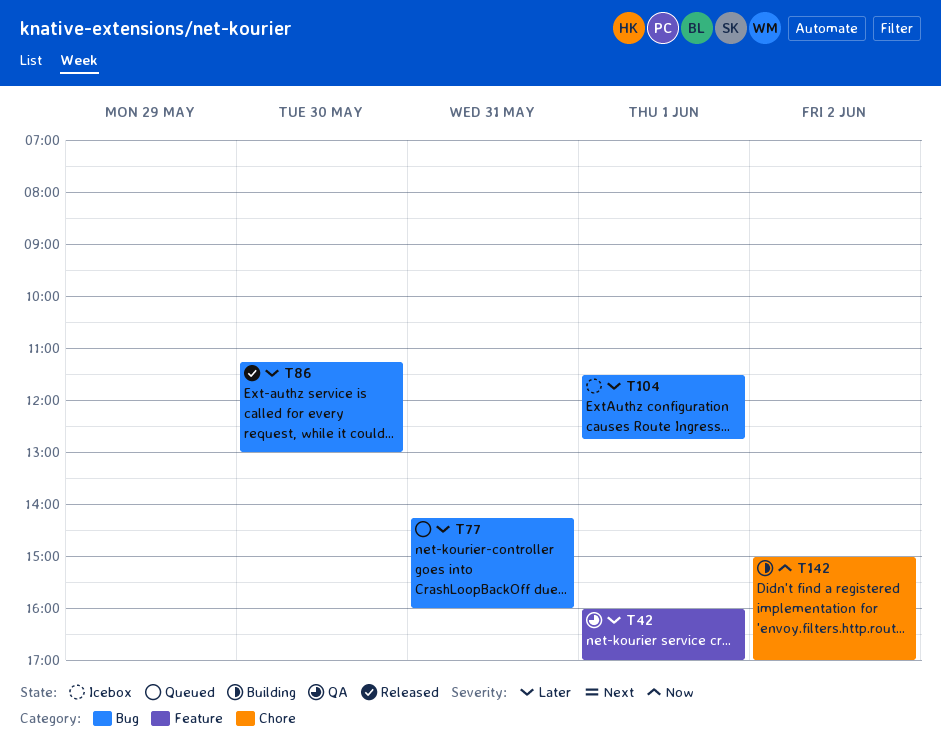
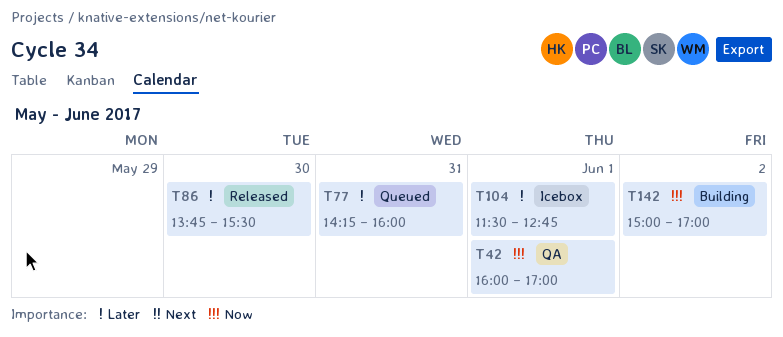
T42, priority: Later -> Now
T86, begins: 11:15 -> 13:45
T86, ends: 13:00 -> 15:30

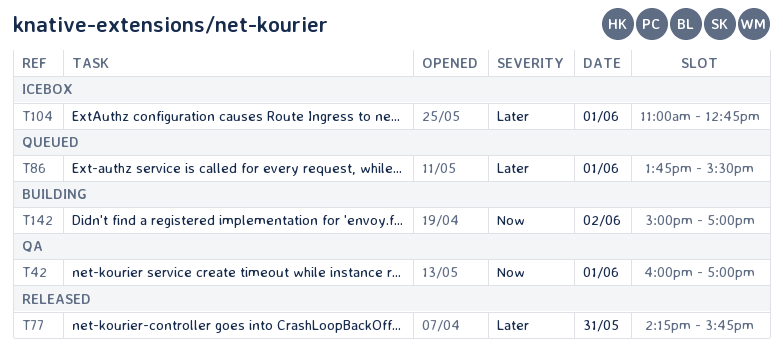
T77, status: Queued -> Released
T77, ends: 16:00 -> 15:45
T86, status: Released -> Queued
T86, day: May 30 -> Jun 1
T104, begins: 11:30 -> 11:00

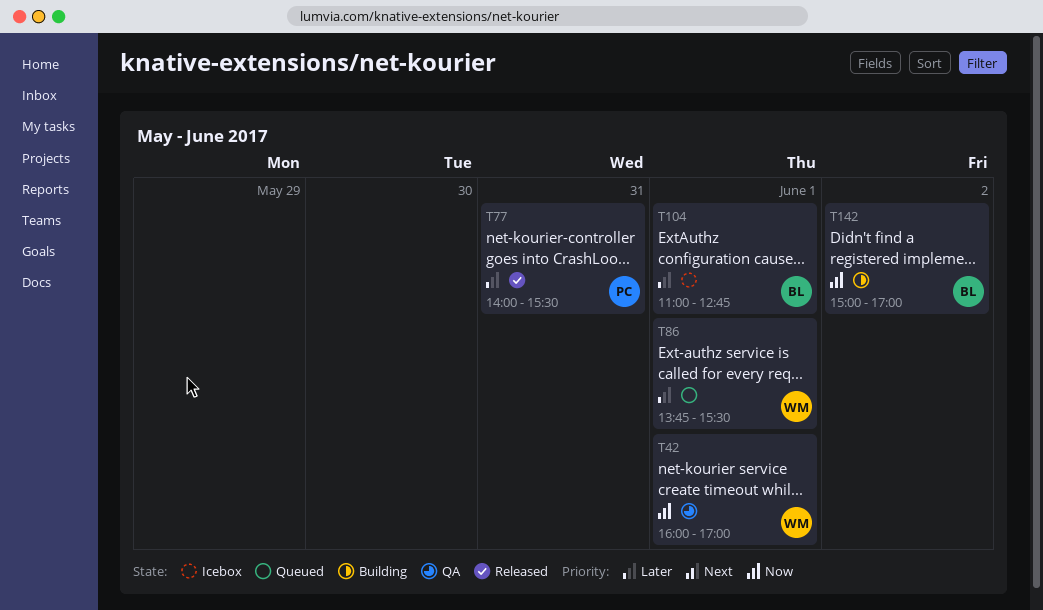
T77, begins: 14:15 -> 14:00
T77, ends: 15:45 -> 15:30

